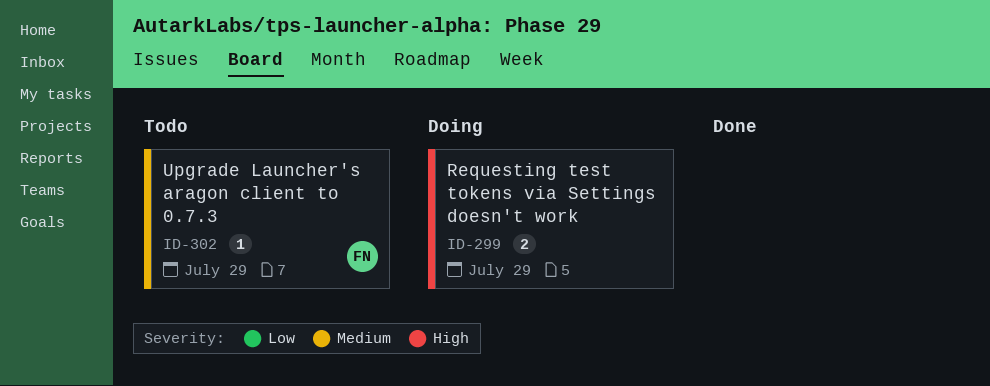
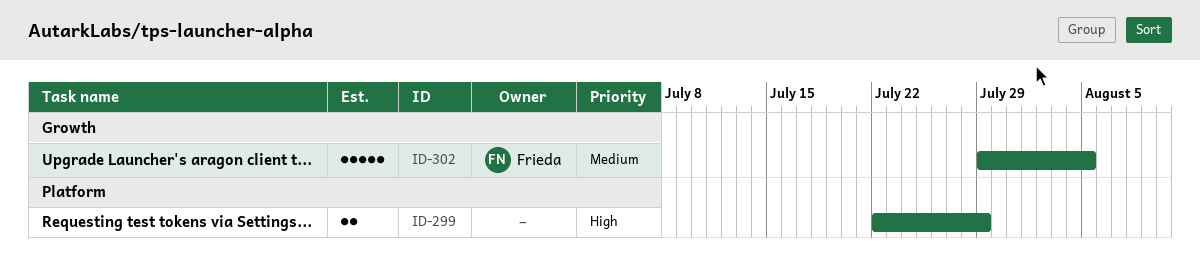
ID-302, estimate: 1 -> 5
ID-302, due: Jul 29 -> Aug 5

